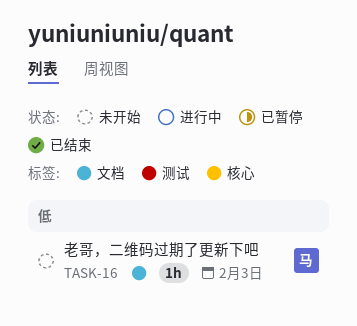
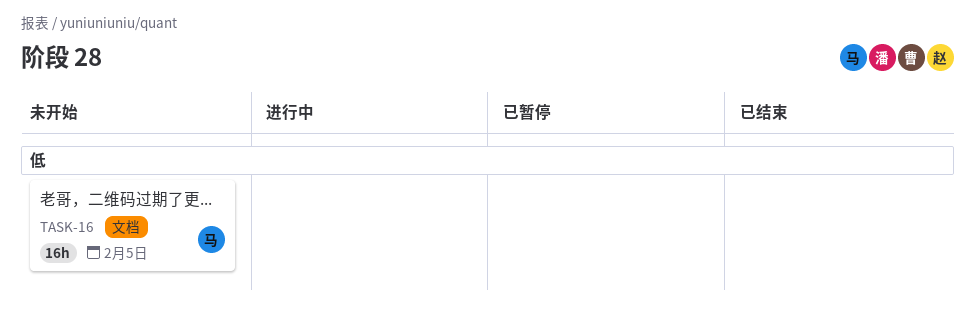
TASK-16, estimate: 1h -> 16h
TASK-16, due: Feb 3 -> Feb 5

